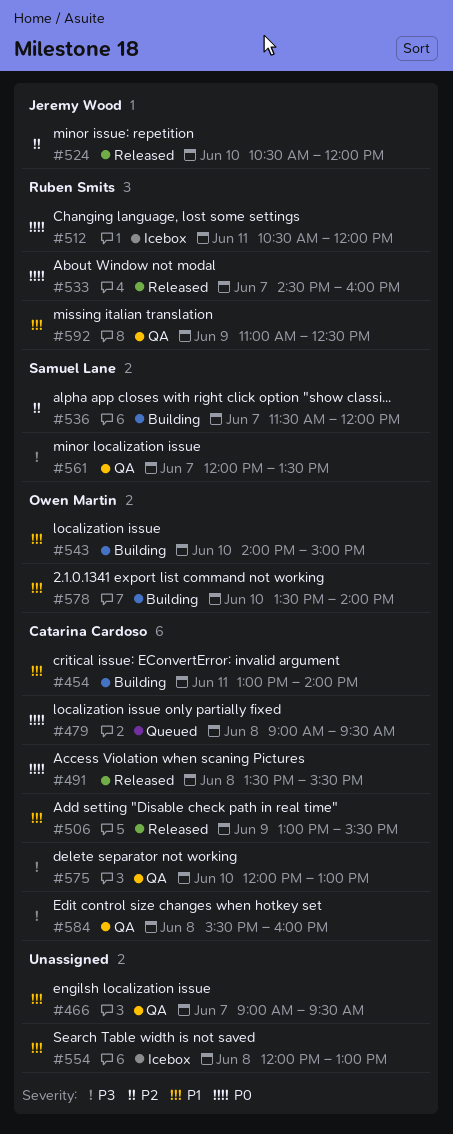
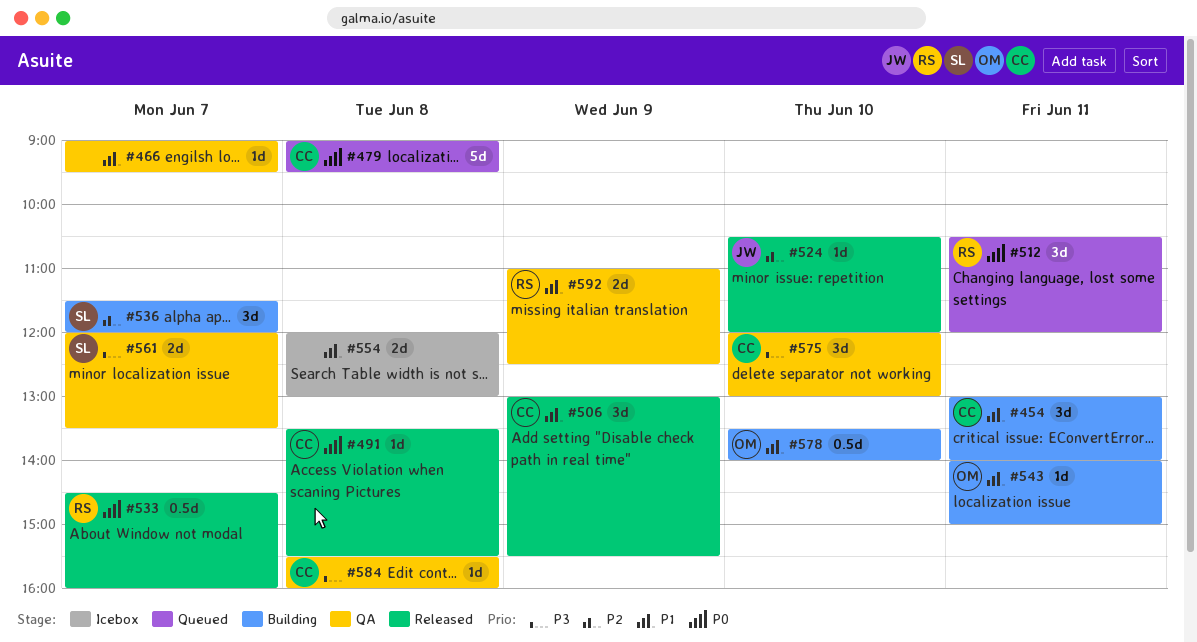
#512, status: Icebox -> Queued
#543, day: Jun 10 -> Jun 11

